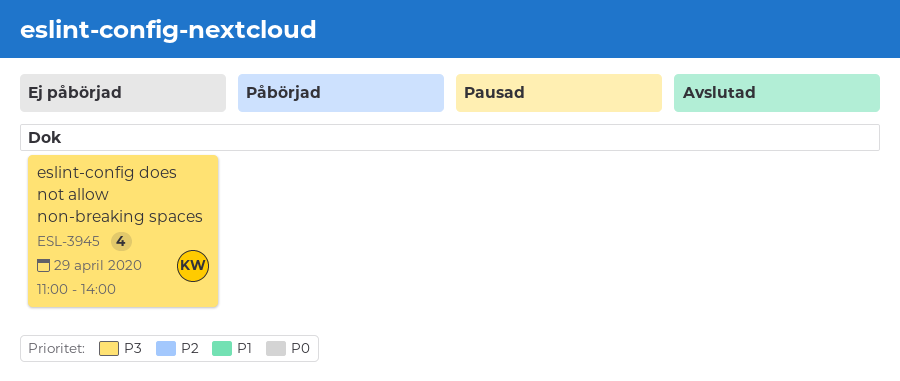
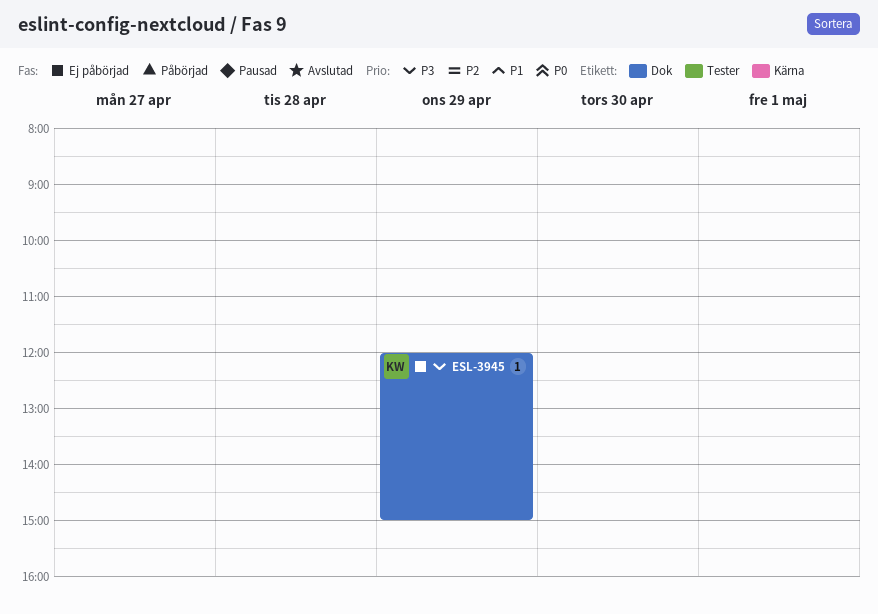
ESL-3945, estimate: 4 -> 1
ESL-3945, begins: 11:00 -> 12:00
ESL-3945, ends: 14:00 -> 15:00

